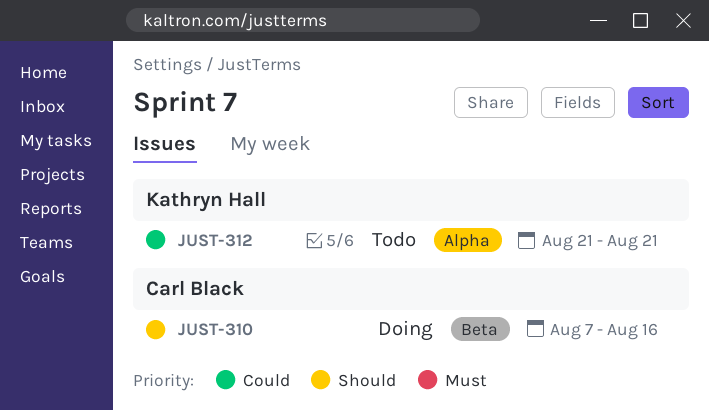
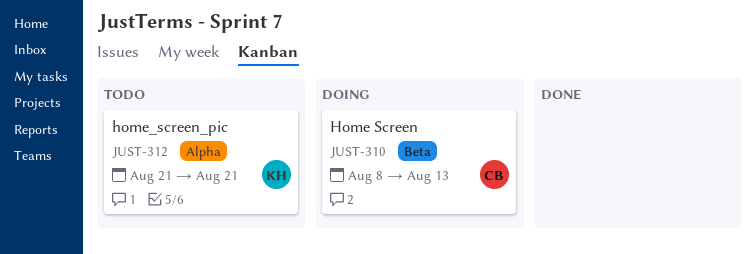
JUST-310, start: Aug 7 -> Aug 8
JUST-310, due: Aug 16 -> Aug 13

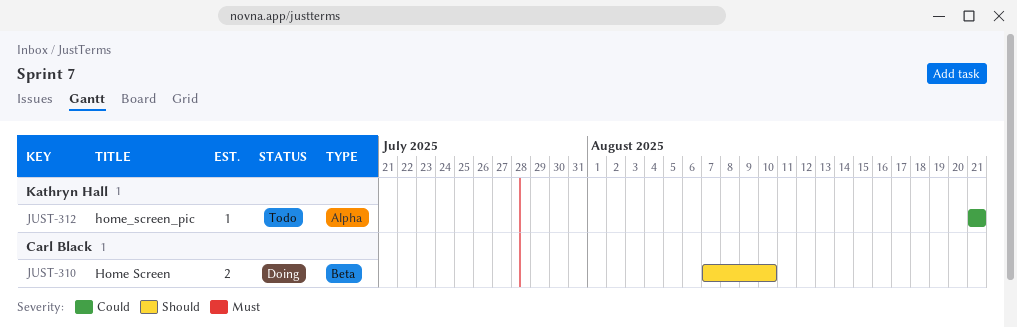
JUST-310, start: Aug 8 -> Aug 7
JUST-310, due: Aug 13 -> Aug 10

